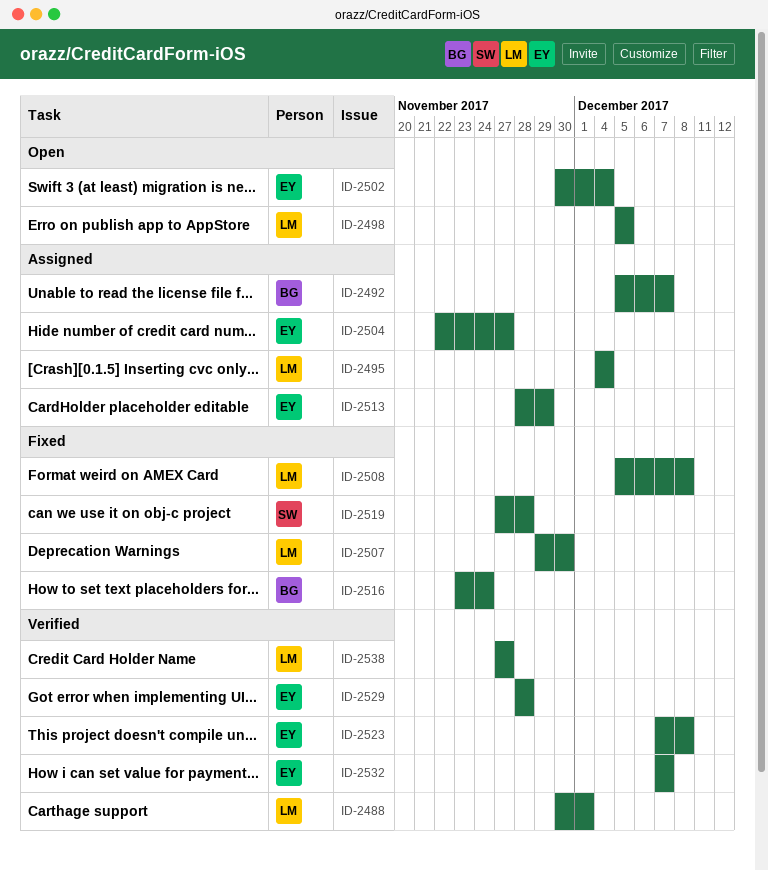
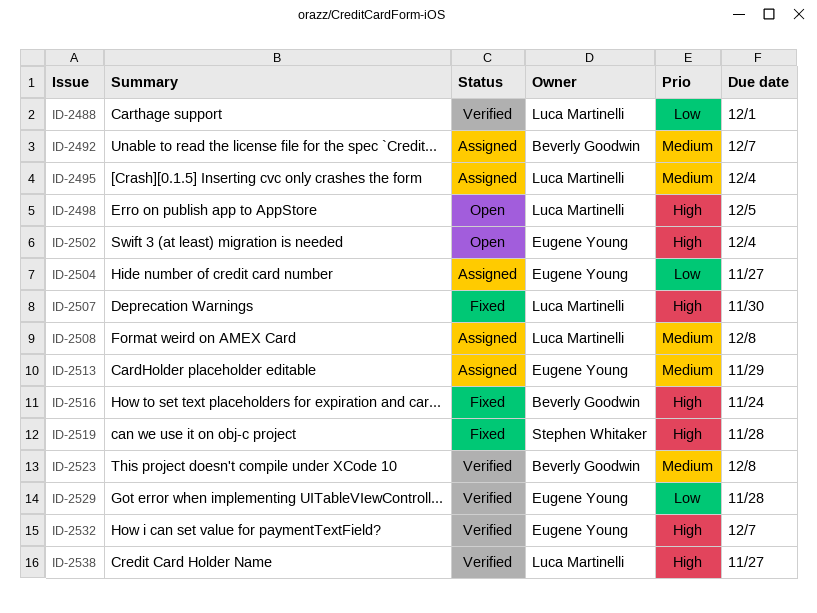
ID-2508, status: Fixed -> Assigned
ID-2523, owner: Eugene Young -> Beverly Goodwin

